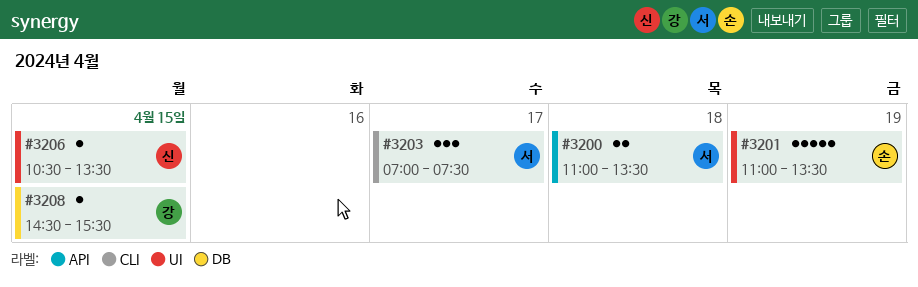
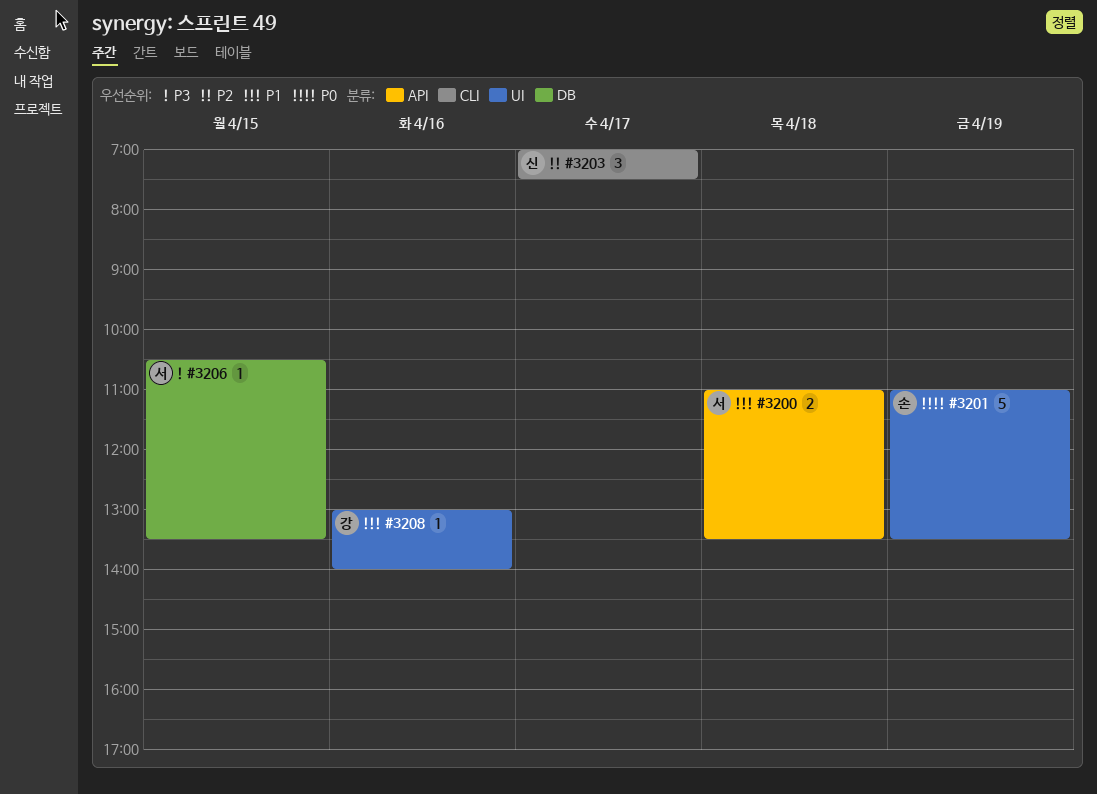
#3203, owner: 서 -> 신
#3206, owner: 신 -> 서
#3206, label: UI -> DB
#3208, label: DB -> UI
#3208, day: Apr 15 -> Apr 16
#3208, begins: 14:30 -> 13:00
#3208, ends: 15:30 -> 14:00

